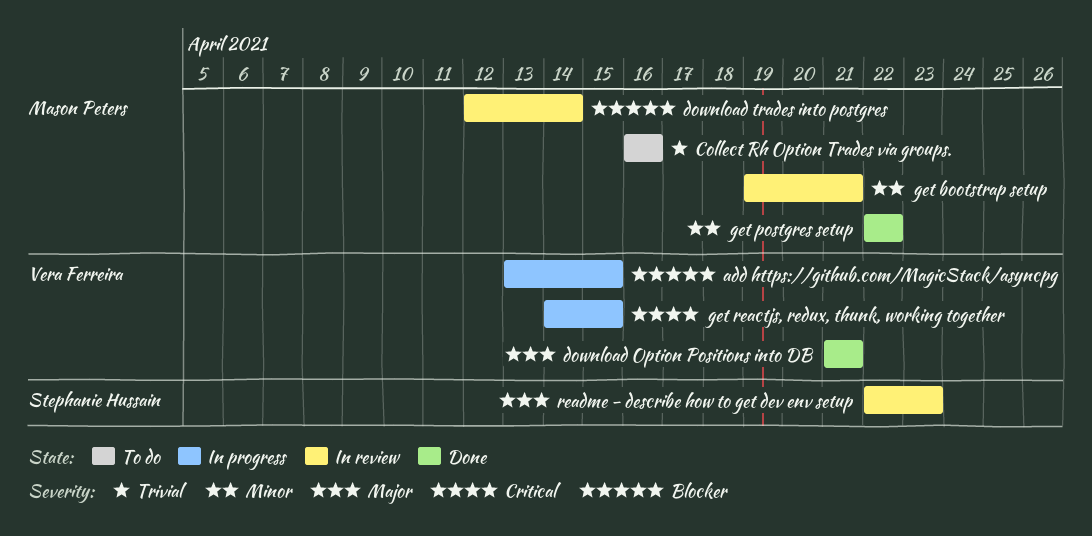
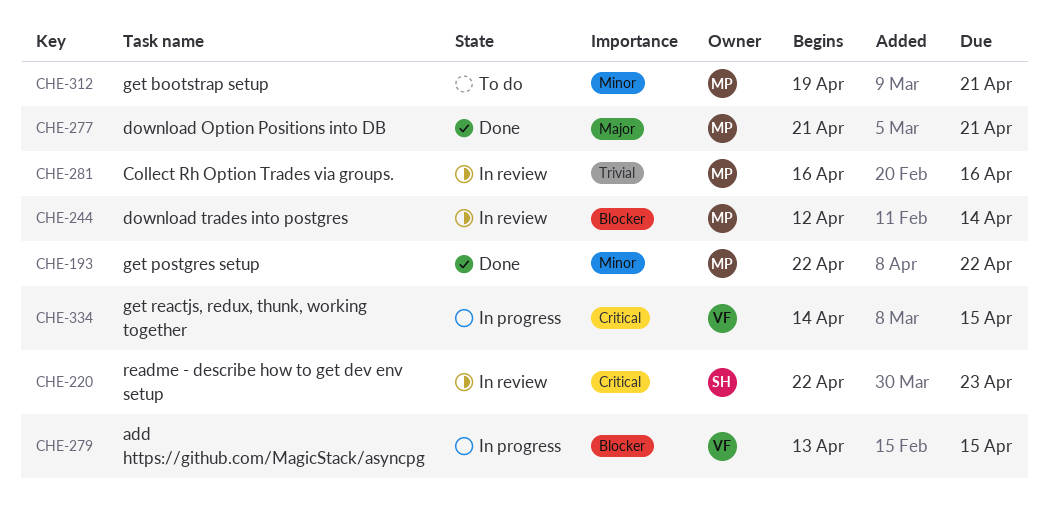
Collect Rh Option Trades via groups., status: To do -> In review
download Option Positions into DB, owner: Vera Ferreira -> Mason Peters
get bootstrap setup, status: In review -> To do
readme - describe how to get dev env setup, priority: Major -> Critical

